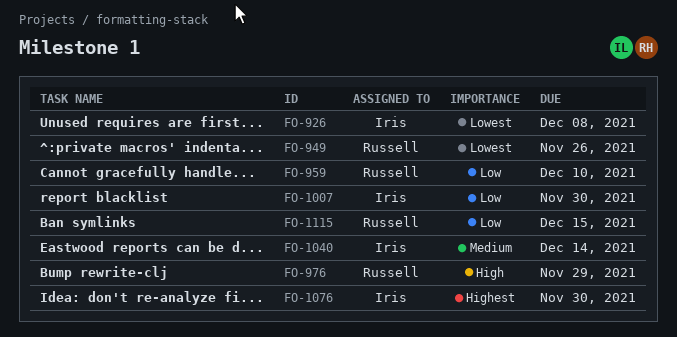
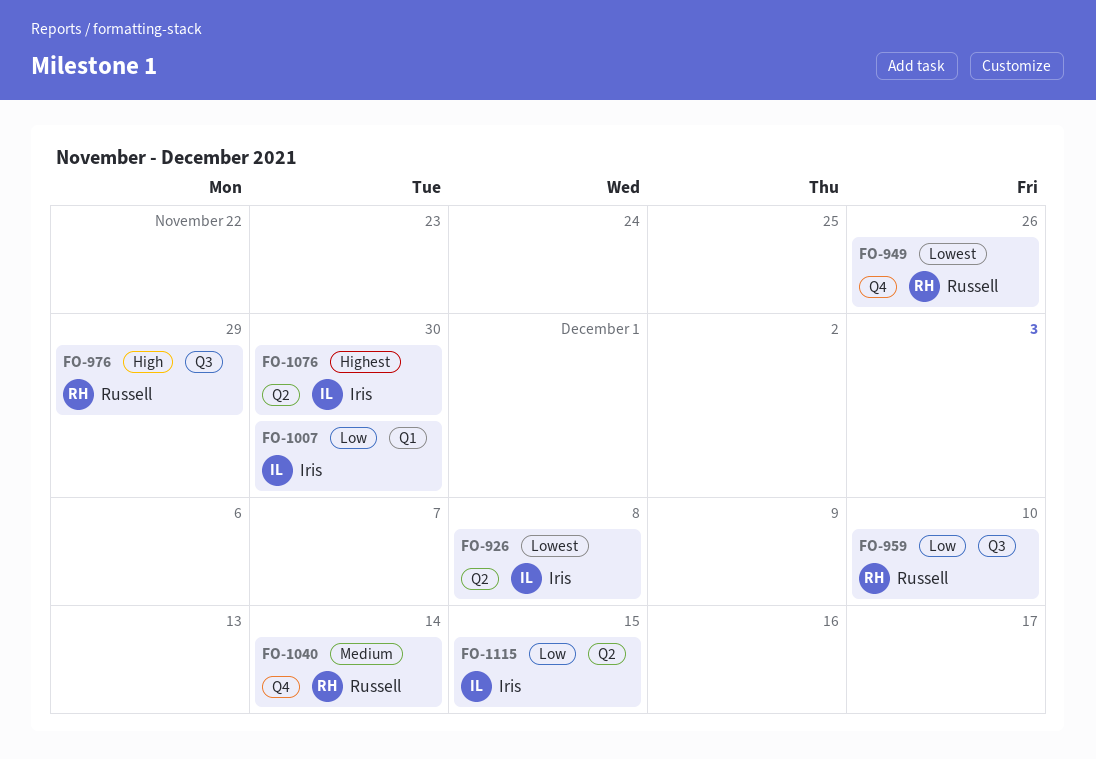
FO-1040, owner: Iris -> Russell
FO-1115, owner: Russell -> Iris

